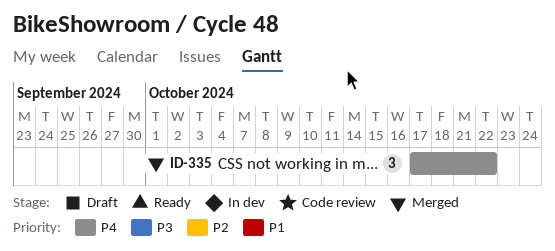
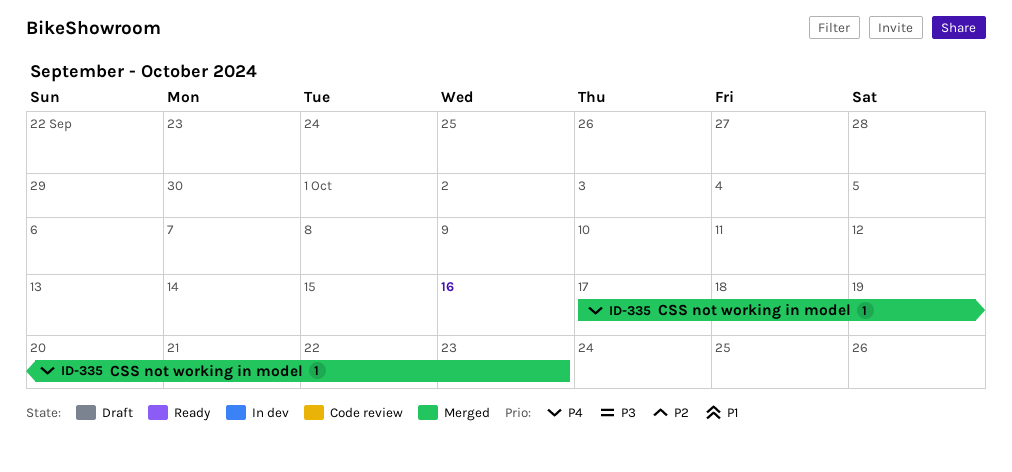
ID-335, estimate: 3 -> 1
ID-335, due: Oct 22 -> Oct 23

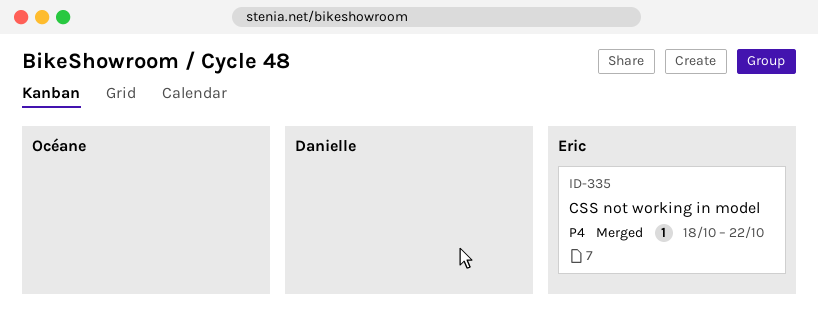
ID-335, start: Oct 17 -> Oct 18
ID-335, due: Oct 23 -> Oct 22

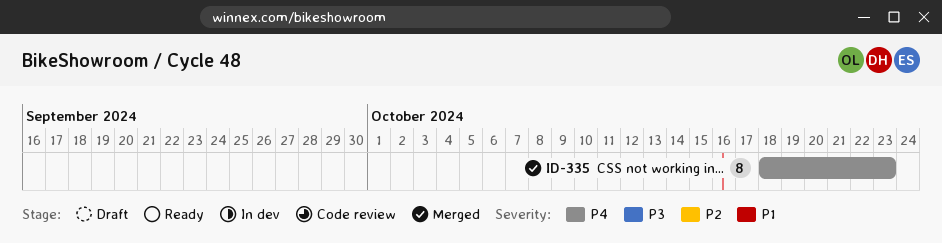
ID-335, estimate: 1 -> 8
ID-335, due: Oct 22 -> Oct 23

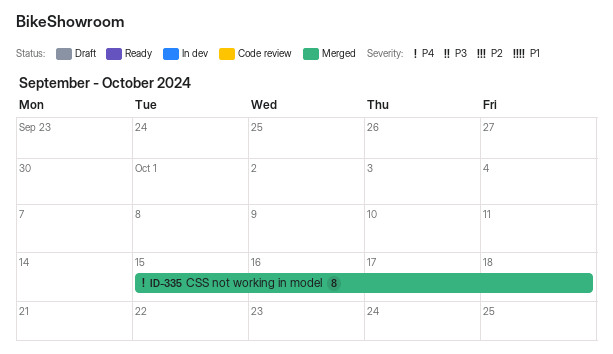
ID-335, start: Oct 18 -> Oct 15
ID-335, due: Oct 23 -> Oct 18

